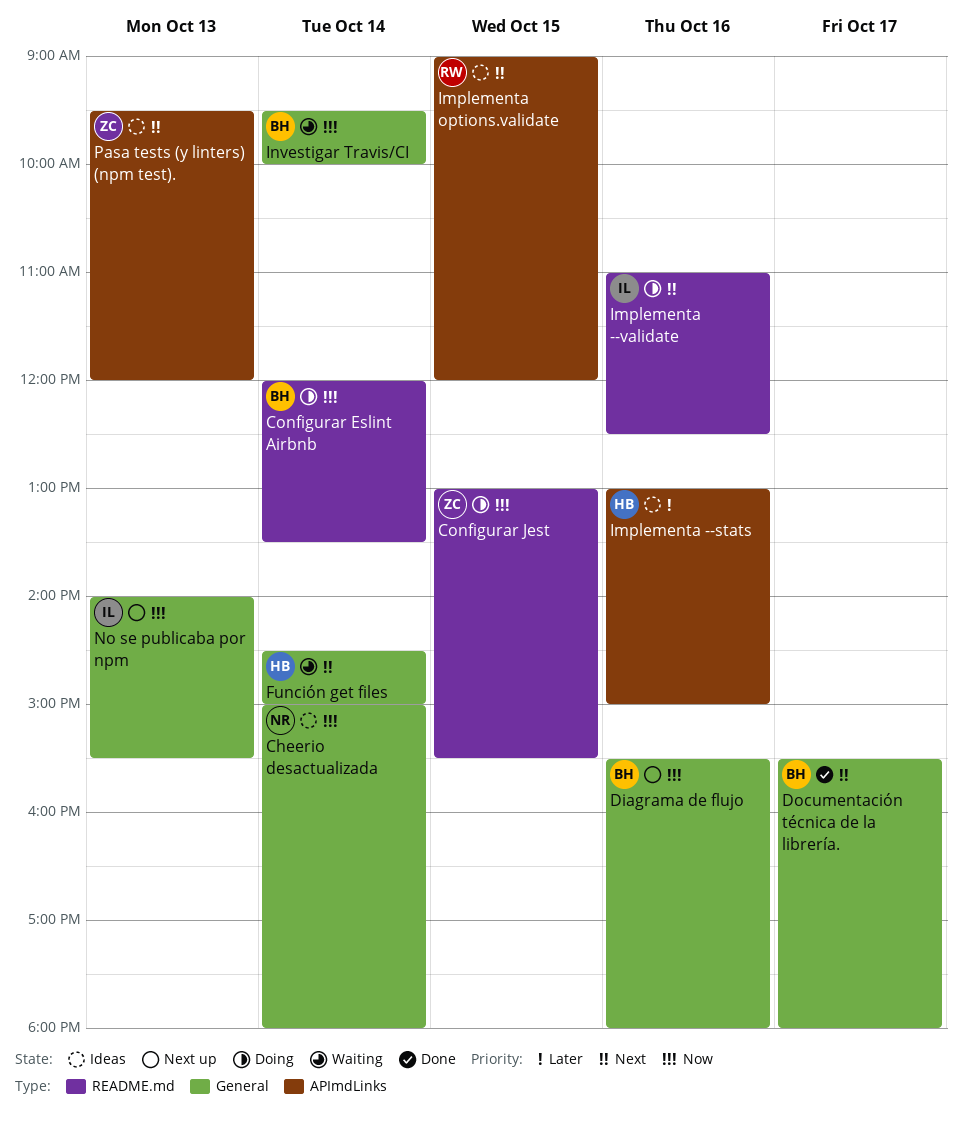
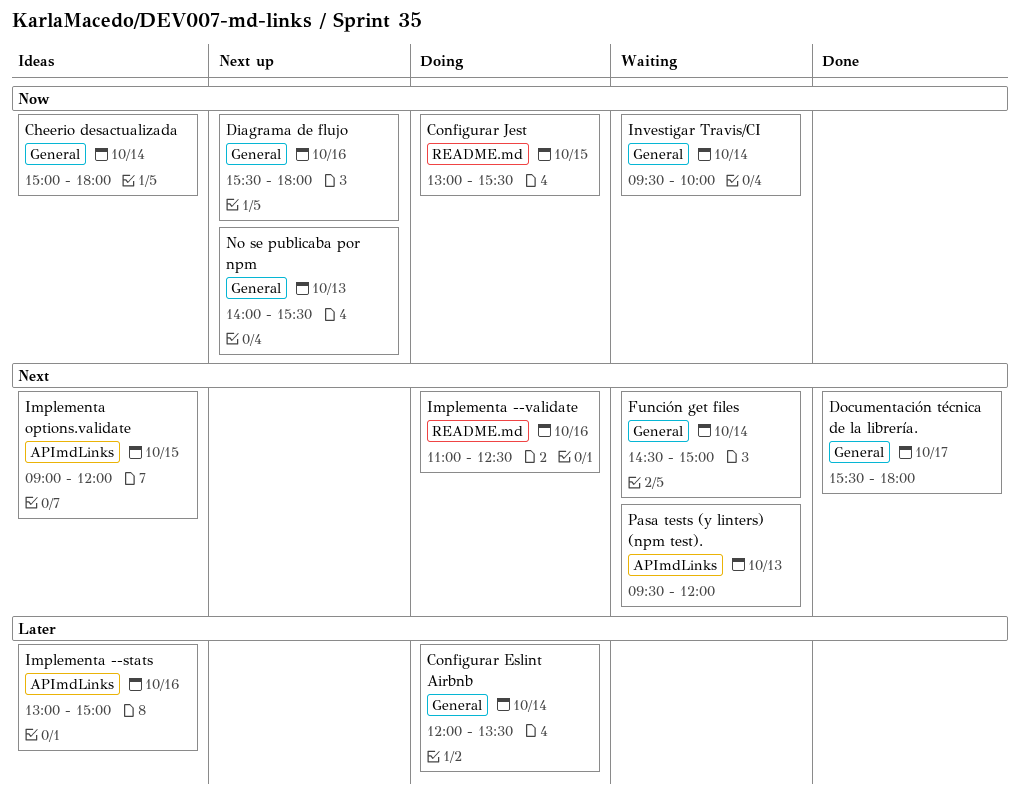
Configurar Eslint Airbnb, priority: Now -> Later
Configurar Eslint Airbnb, label: README.md -> General
Pasa tests (y linters) (npm test)., status: Ideas -> Waiting

